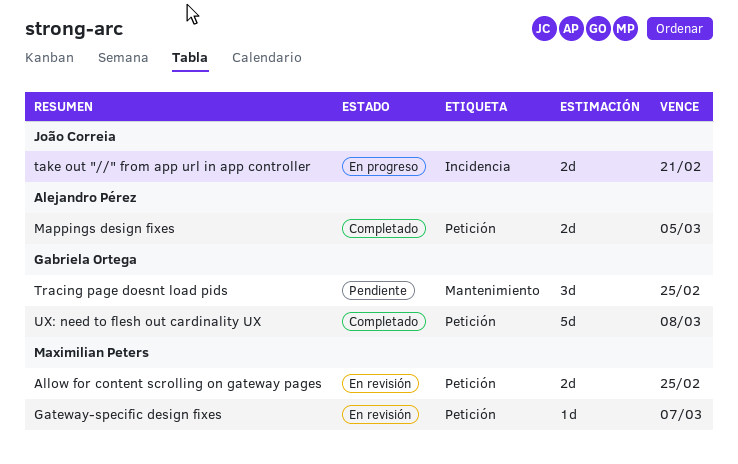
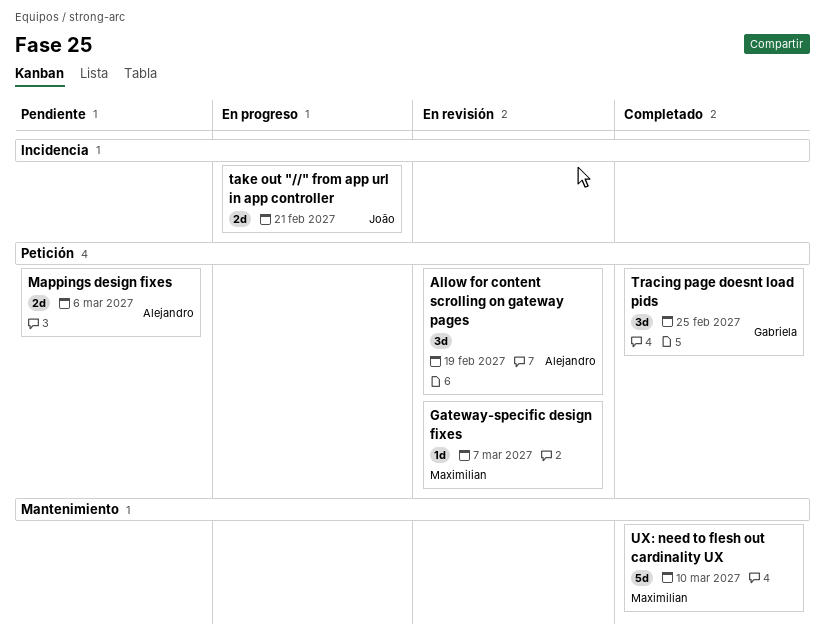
Allow for content scrolling on gateway pages, owner: Maximilian Peters -> Alejandro Pérez
Allow for content scrolling on gateway pages, estimate: 2d -> 3d
Allow for content scrolling on gateway pages, due: Feb 25 -> Feb 19
Mappings design fixes, status: Completado -> Pendiente
Mappings design fixes, due: Mar 5 -> Mar 6
Tracing page doesnt load pids, status: Pendiente -> Completado
Tracing page doesnt load pids, label: Mantenimiento -> Petición
UX: need to flesh out cardinality UX, owner: Gabriela Ortega -> Maximilian Peters
UX: need to flesh out cardinality UX, label: Petición -> Mantenimiento
UX: need to flesh out cardinality UX, due: Mar 8 -> Mar 10

